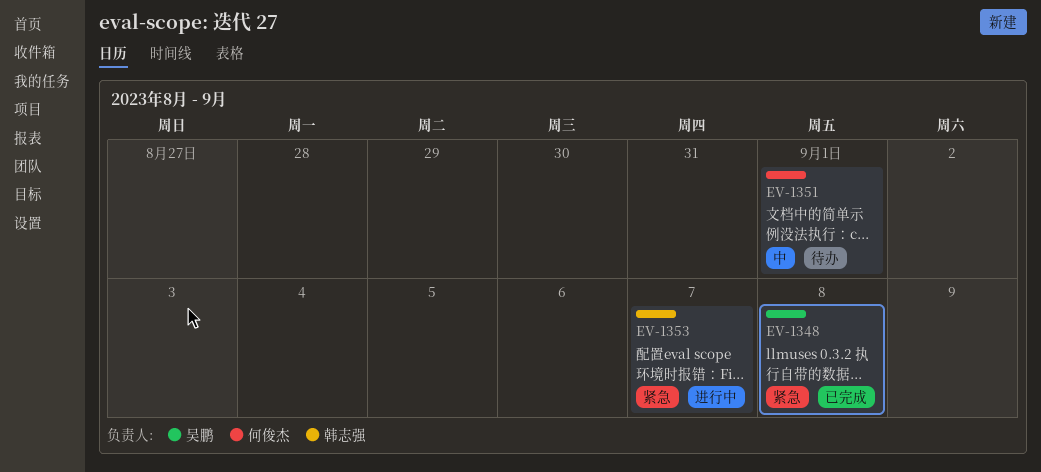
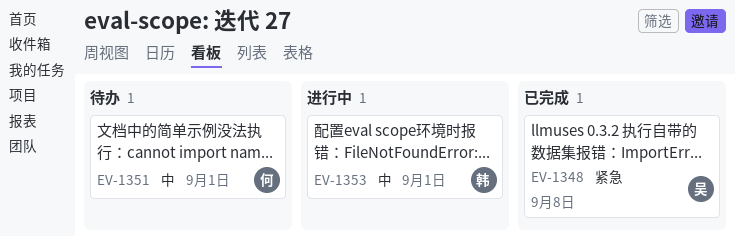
EV-1353, priority: 紧急 -> 中
EV-1353, due: Sep 7 -> Sep 1

